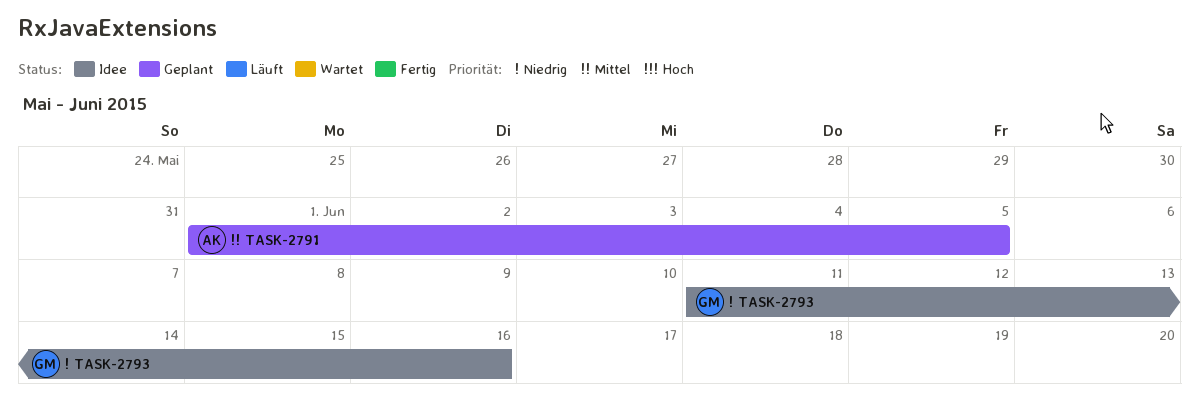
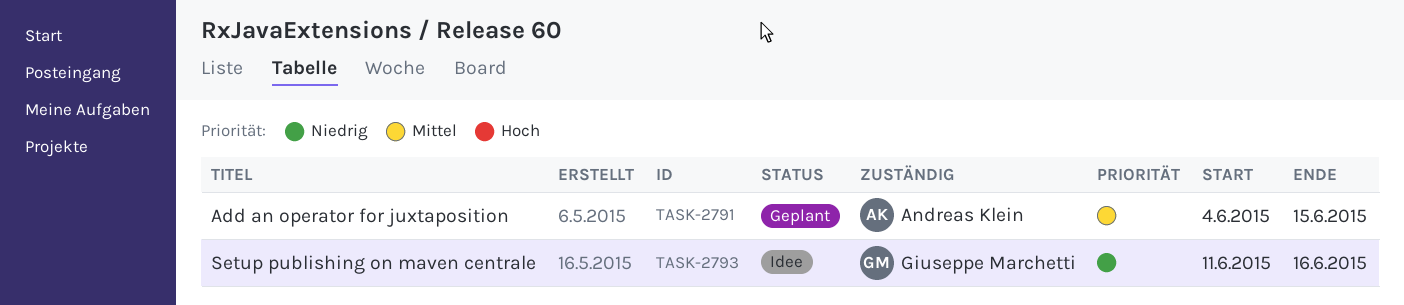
TASK-2791, start: Jun 1 -> Jun 4
TASK-2791, due: Jun 5 -> Jun 15

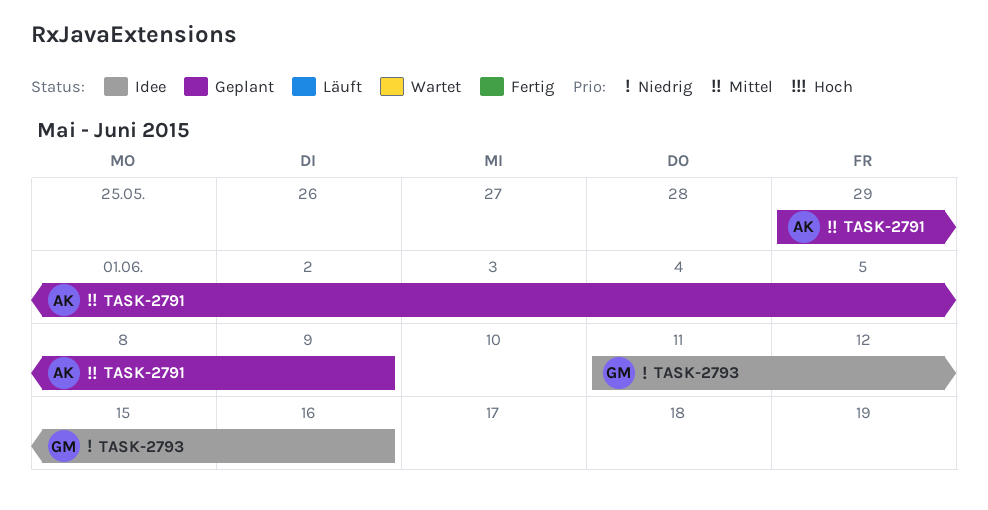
TASK-2791, start: Jun 4 -> May 29
TASK-2791, due: Jun 15 -> Jun 9

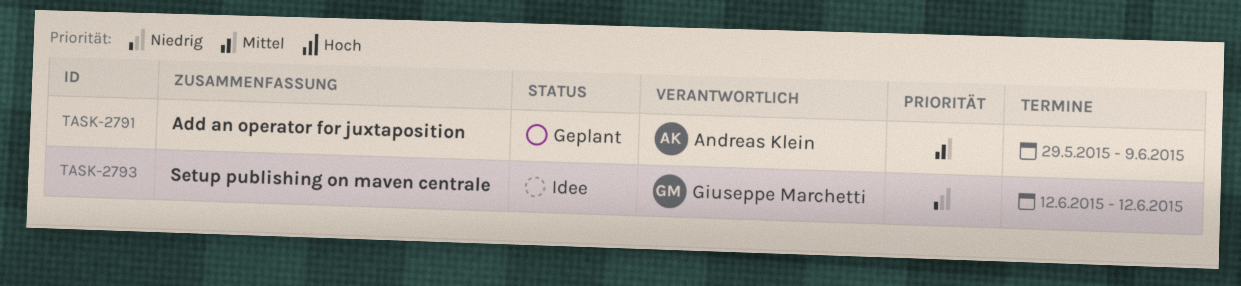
TASK-2793, start: Jun 11 -> Jun 12
TASK-2793, due: Jun 16 -> Jun 12

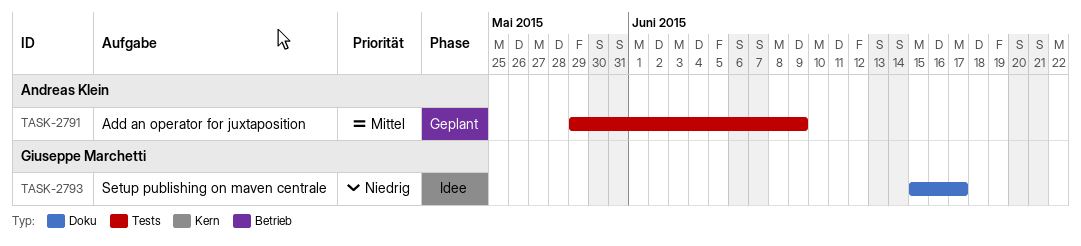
TASK-2793, start: Jun 12 -> Jun 15
TASK-2793, due: Jun 12 -> Jun 17

